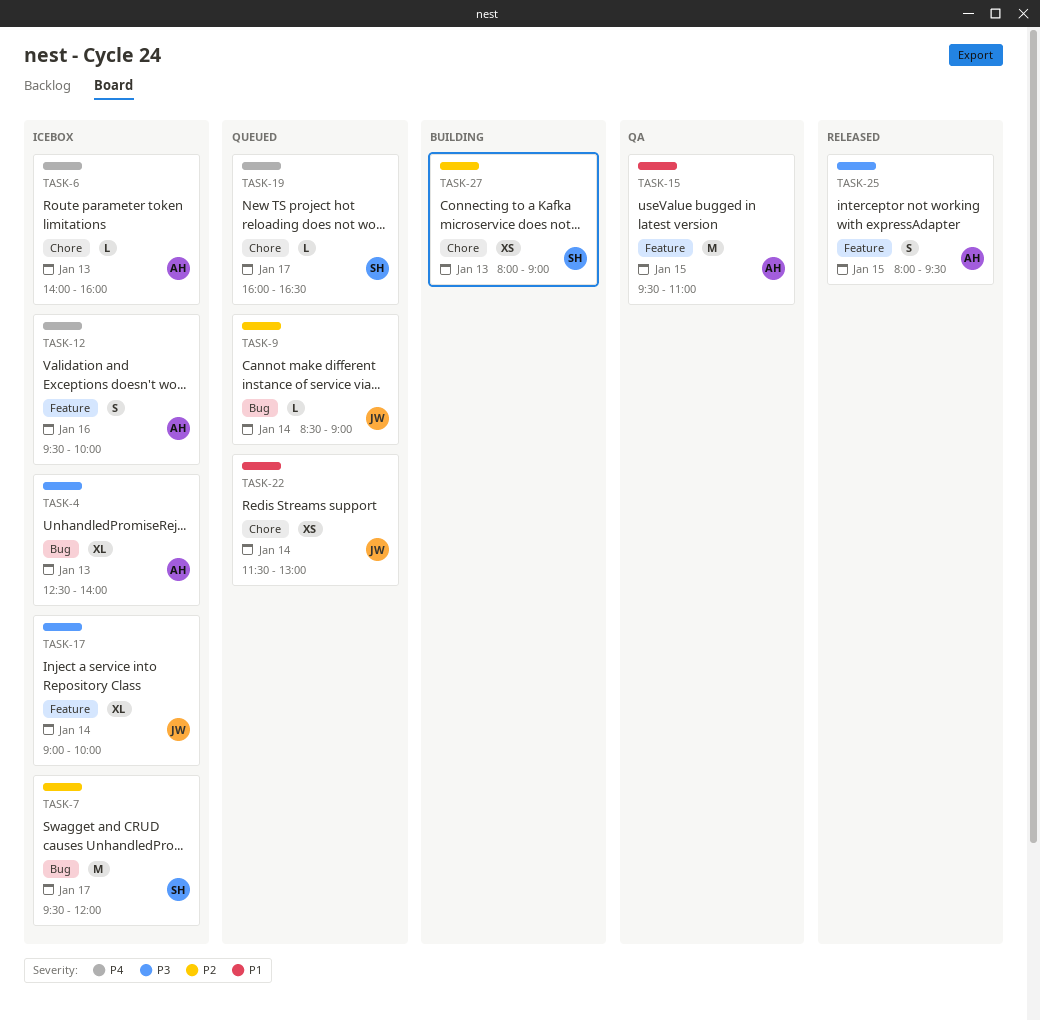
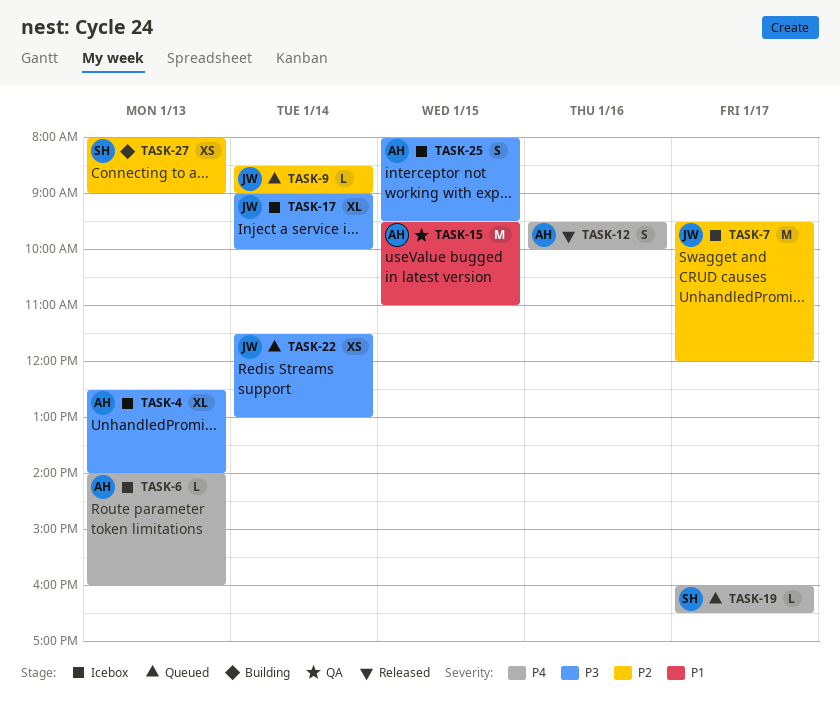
TASK-7, owner: SH -> JW
TASK-12, status: Icebox -> Released
TASK-22, priority: P1 -> P3
TASK-25, status: Released -> Icebox

